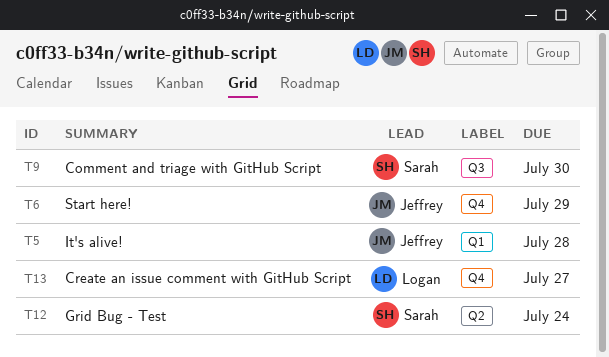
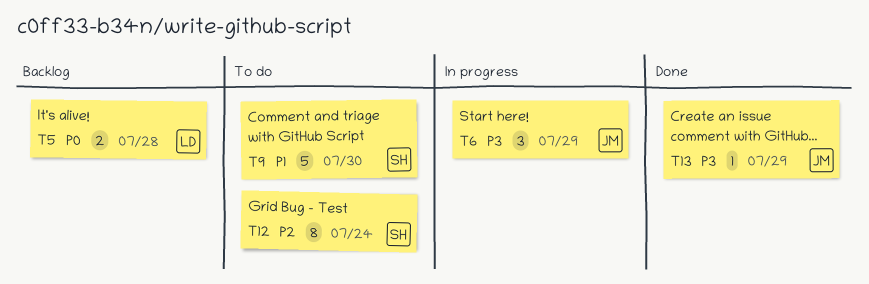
T5, owner: Jeffrey -> Logan
T13, owner: Logan -> Jeffrey
T13, due: Jul 27 -> Jul 29

